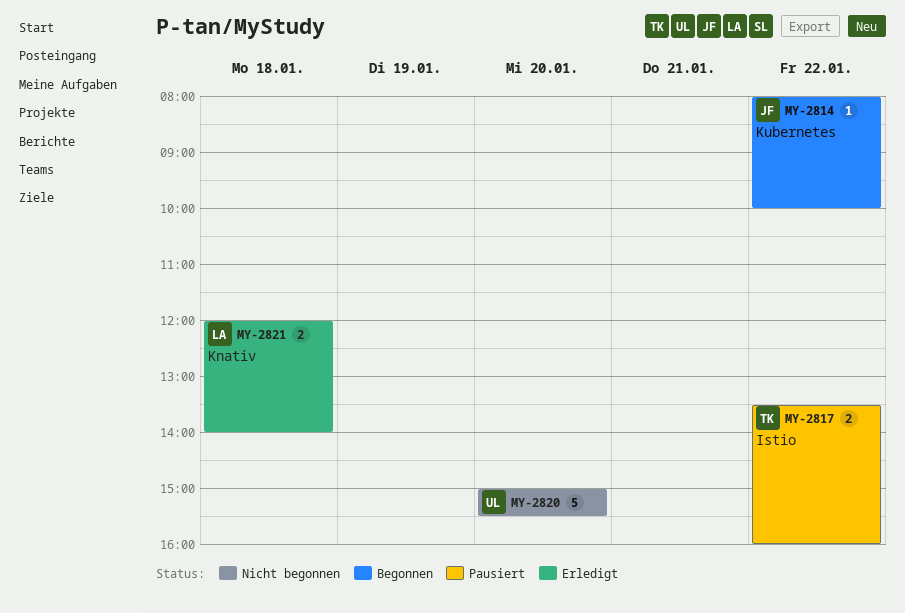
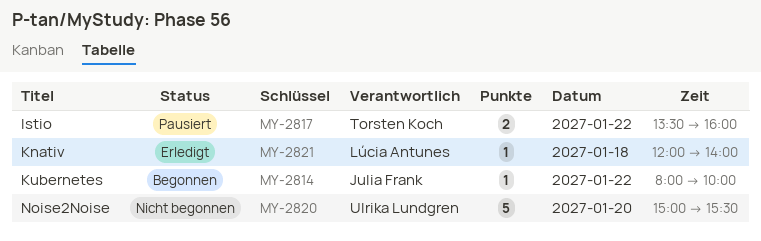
MY-2821, estimate: 2 -> 1

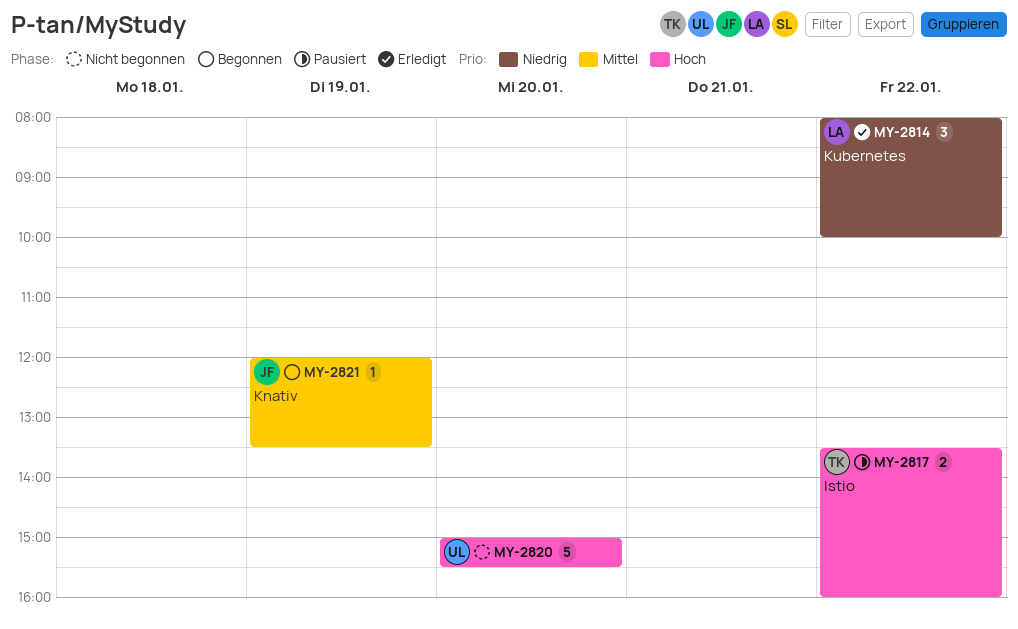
MY-2814, status: Begonnen -> Erledigt
MY-2814, owner: Julia Frank -> Lúcia Antunes
MY-2814, estimate: 1 -> 3
MY-2821, status: Erledigt -> Begonnen
MY-2821, owner: Lúcia Antunes -> Julia Frank
MY-2821, day: Jan 18 -> Jan 19
MY-2821, ends: 14:00 -> 13:30

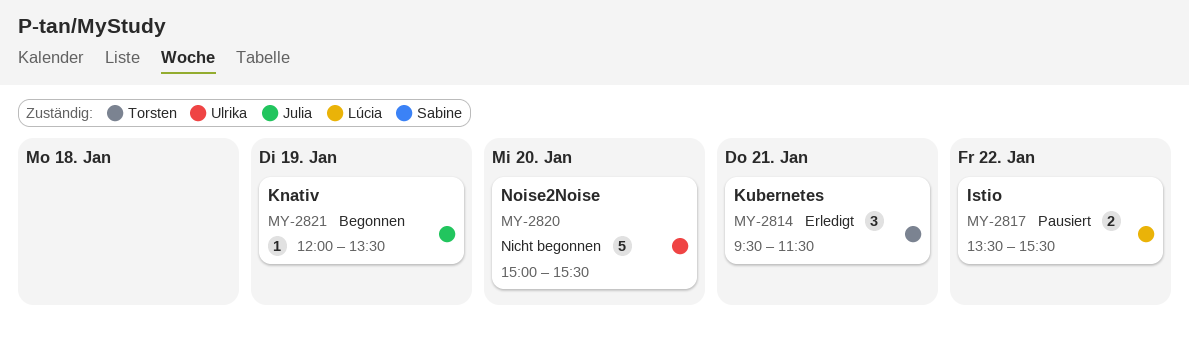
MY-2814, owner: Lúcia -> Torsten
MY-2814, day: Jan 22 -> Jan 21
MY-2814, begins: 08:00 -> 09:30
MY-2814, ends: 10:00 -> 11:30
MY-2817, owner: Torsten -> Lúcia
MY-2817, ends: 16:00 -> 15:30

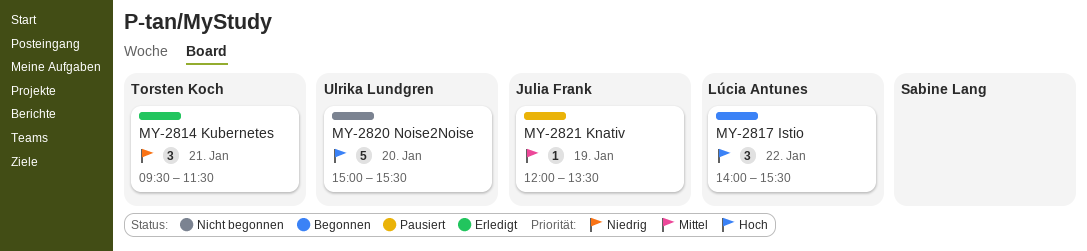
MY-2817, status: Pausiert -> Begonnen
MY-2817, estimate: 2 -> 3
MY-2817, begins: 13:30 -> 14:00
MY-2821, status: Begonnen -> Pausiert

